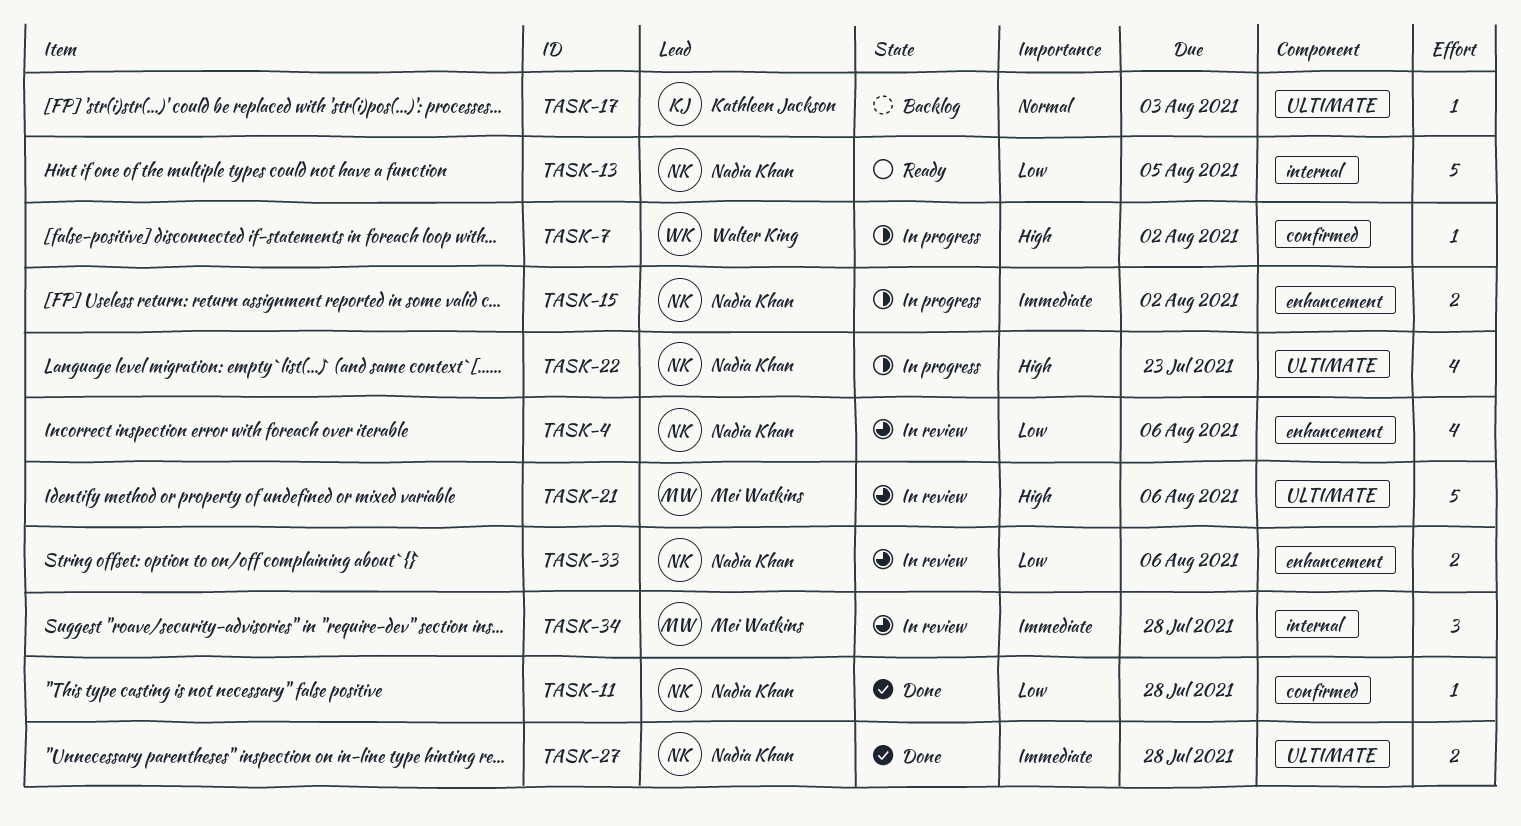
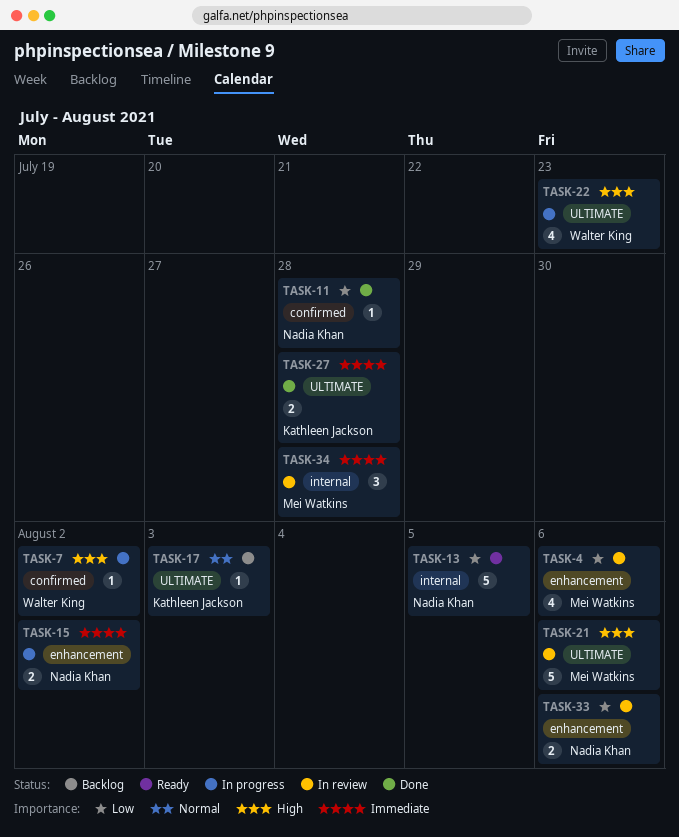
TASK-4, owner: Nadia Khan -> Mei Watkins
TASK-22, owner: Nadia Khan -> Walter King
TASK-27, owner: Nadia Khan -> Kathleen Jackson

